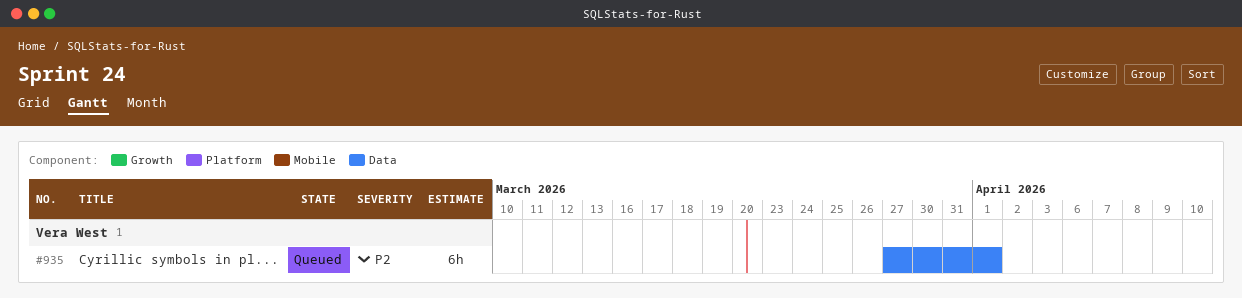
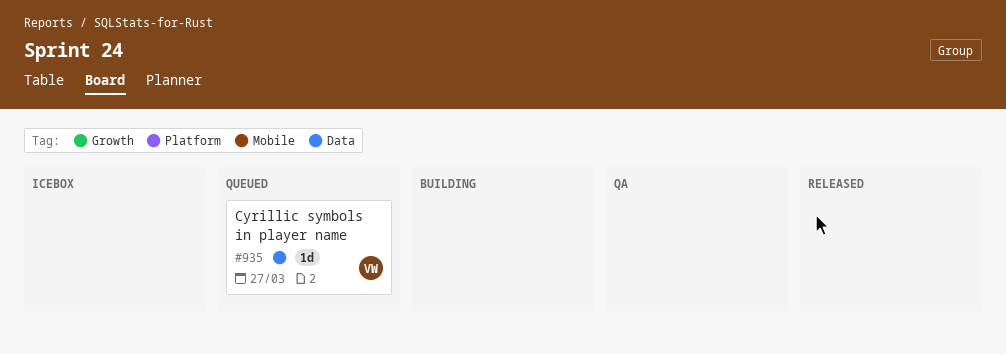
#935, estimate: 6h -> 1d
#935, due: Apr 1 -> Mar 27

